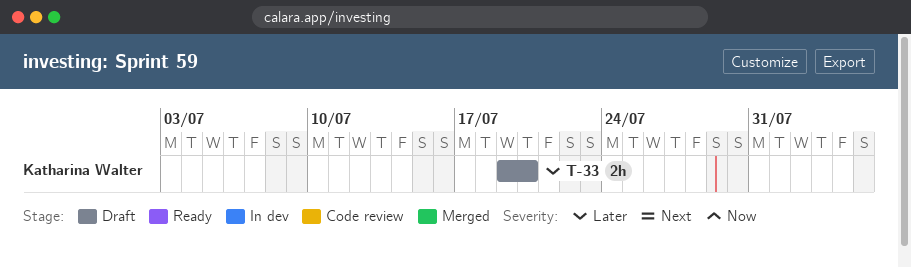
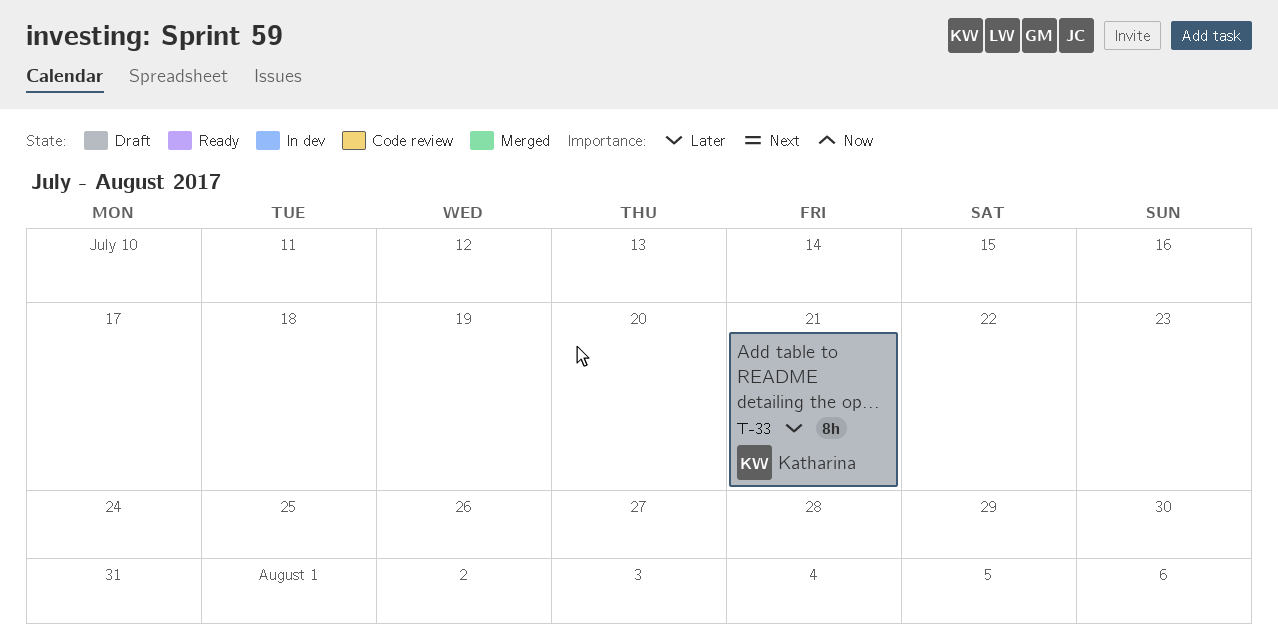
T-33, estimate: 2h -> 8h
T-33, due: Jul 20 -> Jul 21

